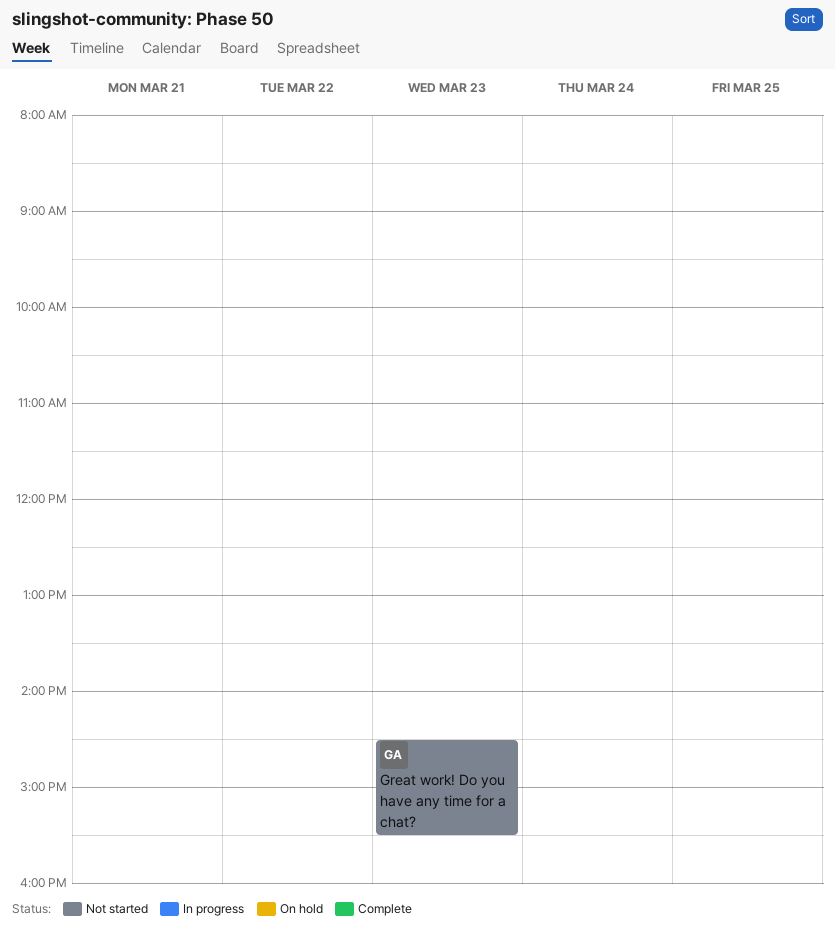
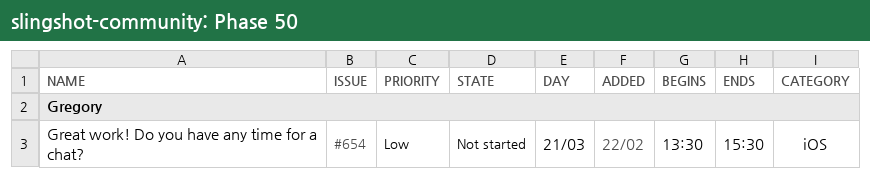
Great work! Do you have any time for a chat?, day: Mar 23 -> Mar 21
Great work! Do you have any time for a chat?, begins: 14:30 -> 13:30

